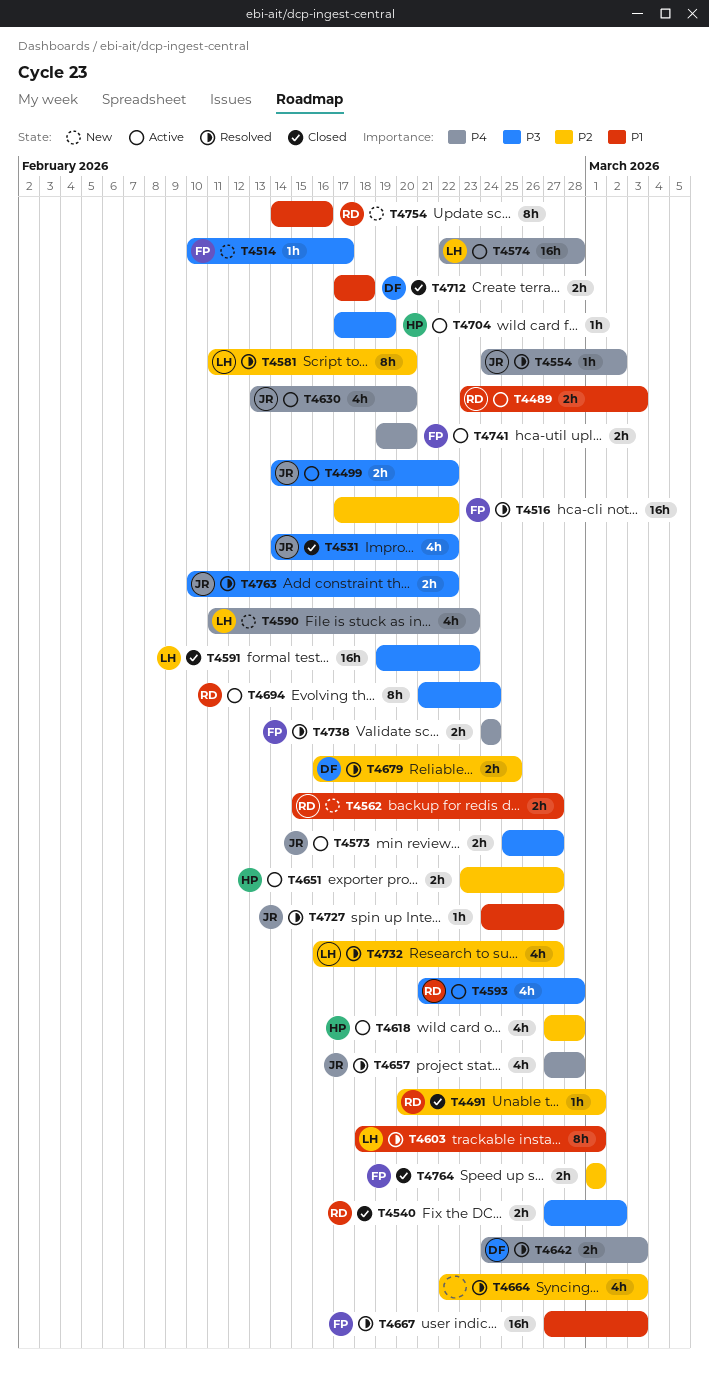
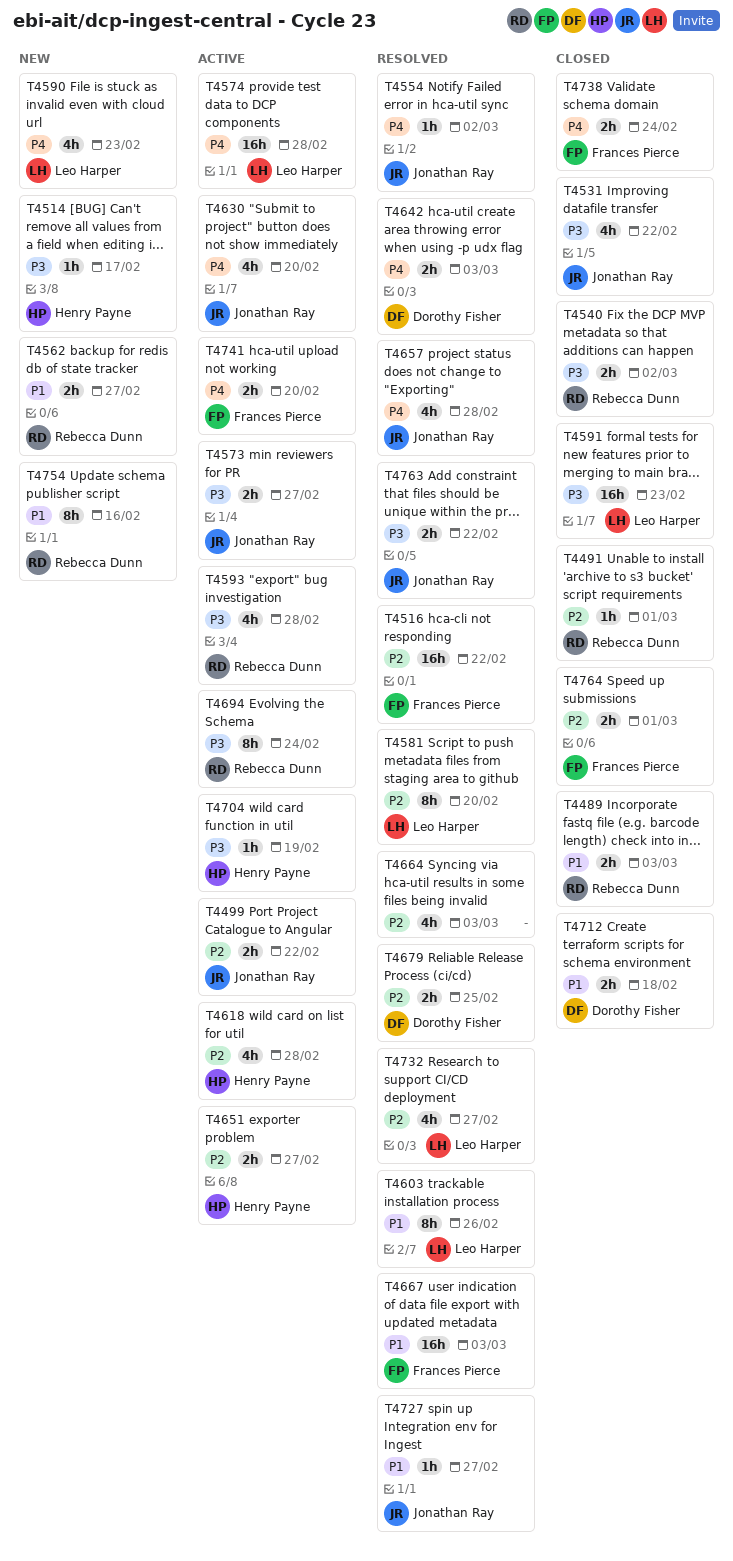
T4489, status: Active -> Closed
T4499, priority: P3 -> P2
T4514, owner: Frances Pierce -> Henry Payne
T4603, due: Mar 1 -> Feb 26
T4738, status: Resolved -> Closed

